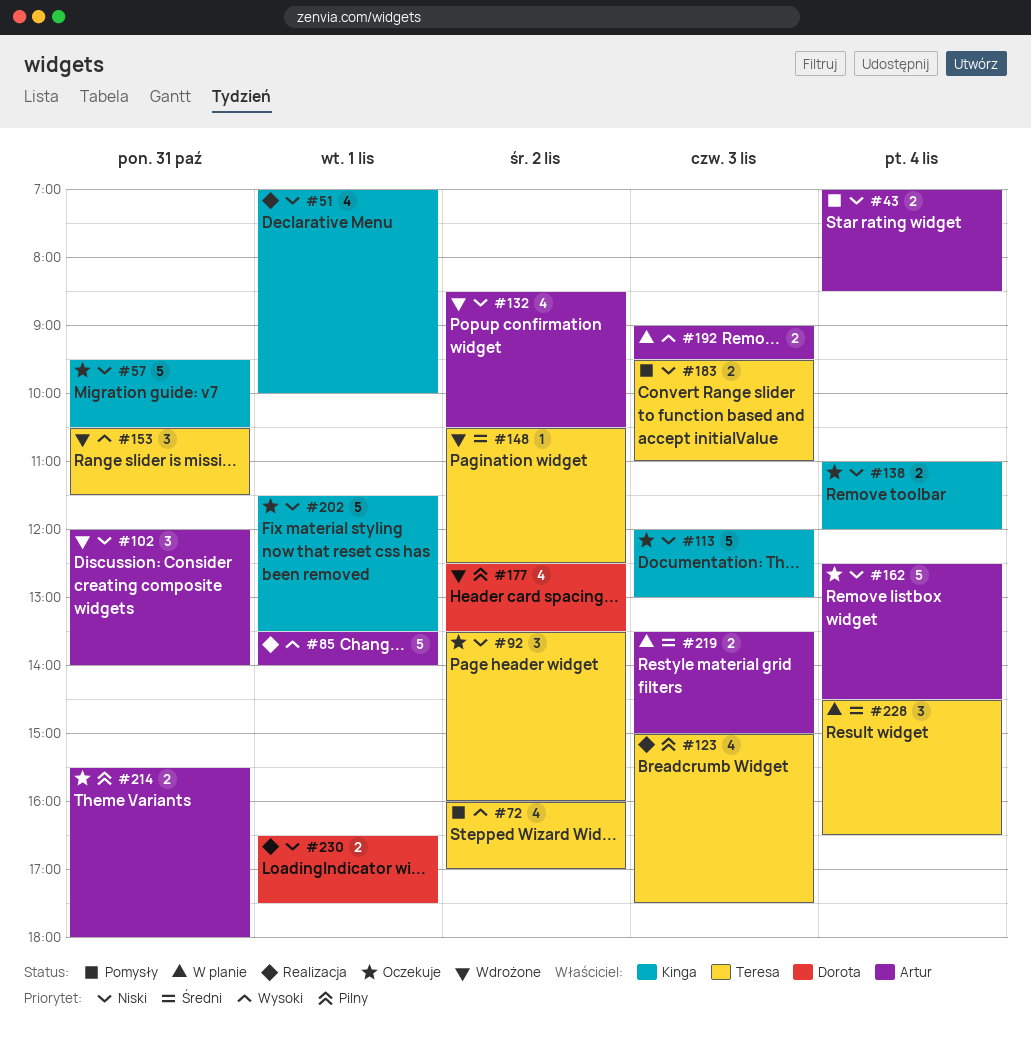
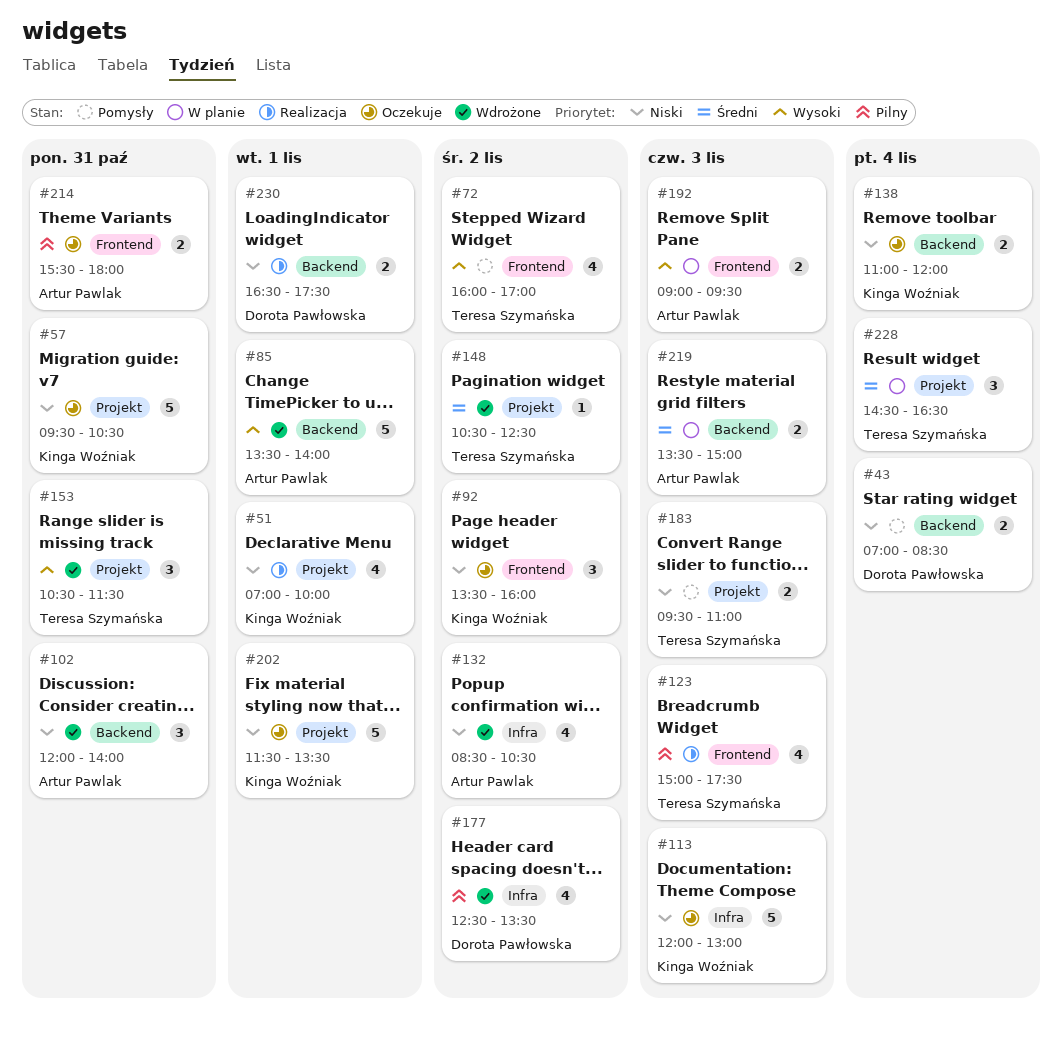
#43, owner: Artur Pawlak -> Dorota Pawłowska
#85, status: Realizacja -> Wdrożone
#92, owner: Teresa Szymańska -> Kinga Woźniak
#162: present -> none

